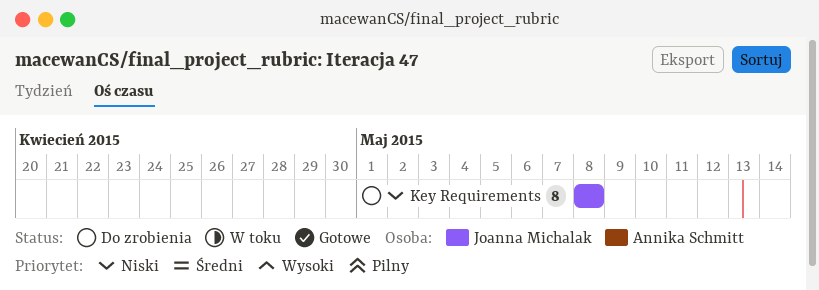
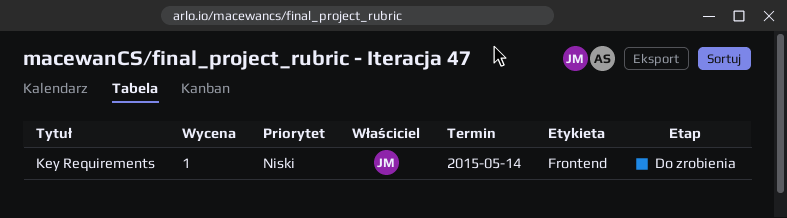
Key Requirements, estimate: 8 -> 1
Key Requirements, due: May 8 -> May 14

